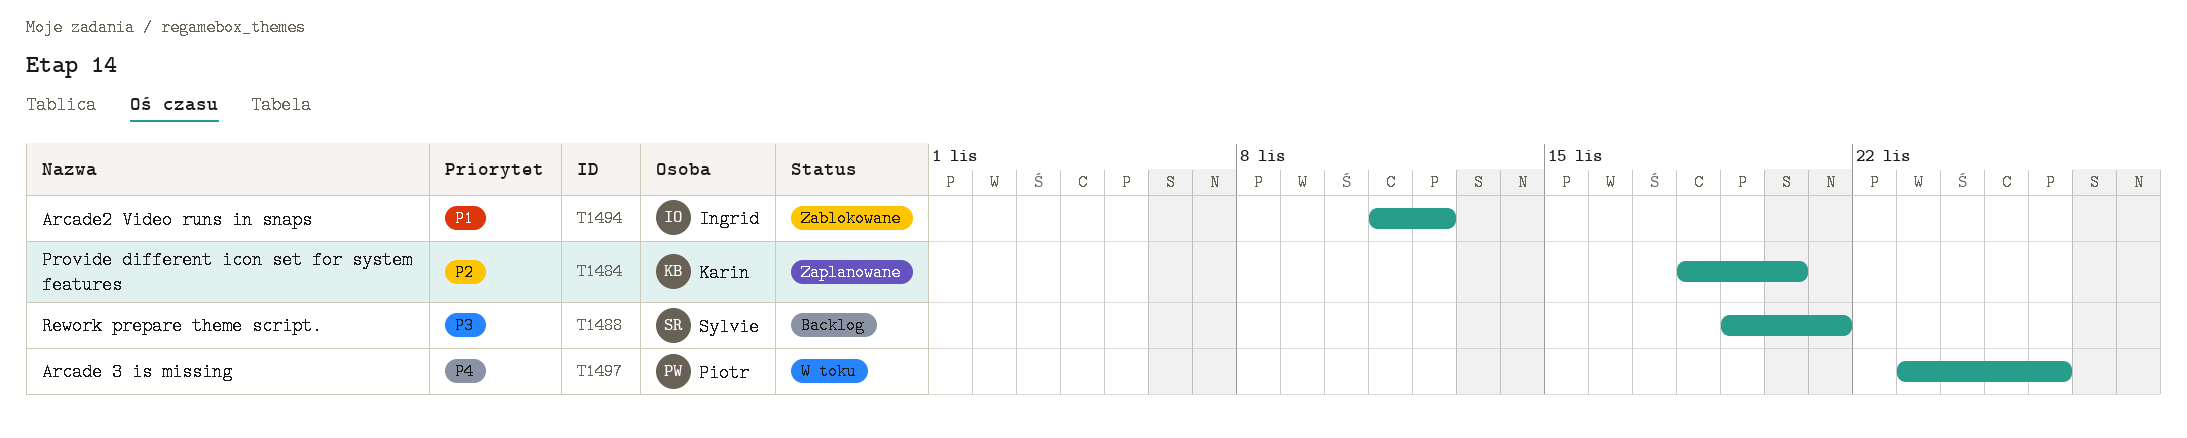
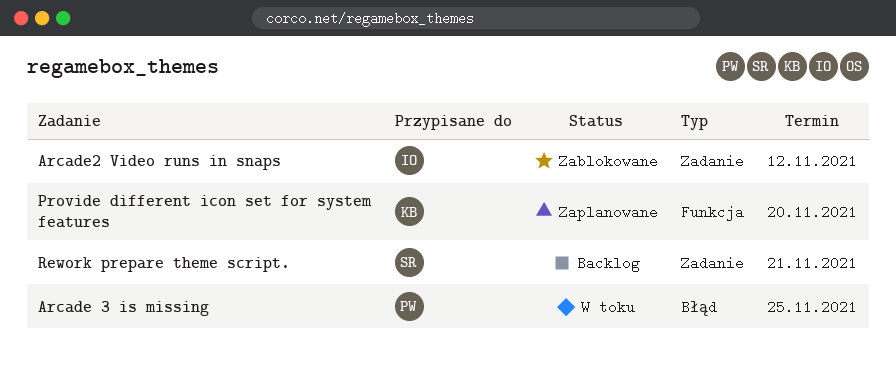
Arcade 3 is missing, due: Nov 26 -> Nov 25

